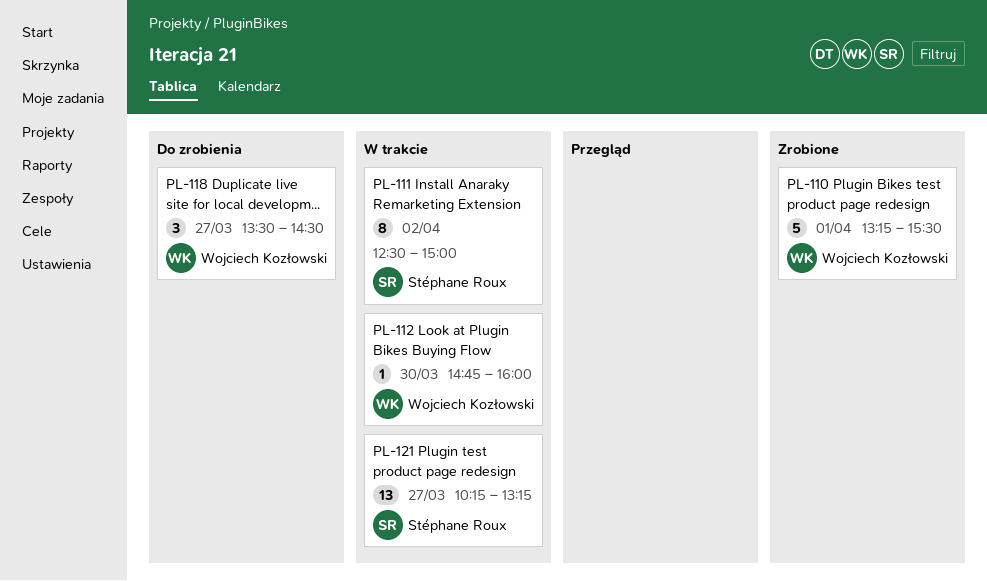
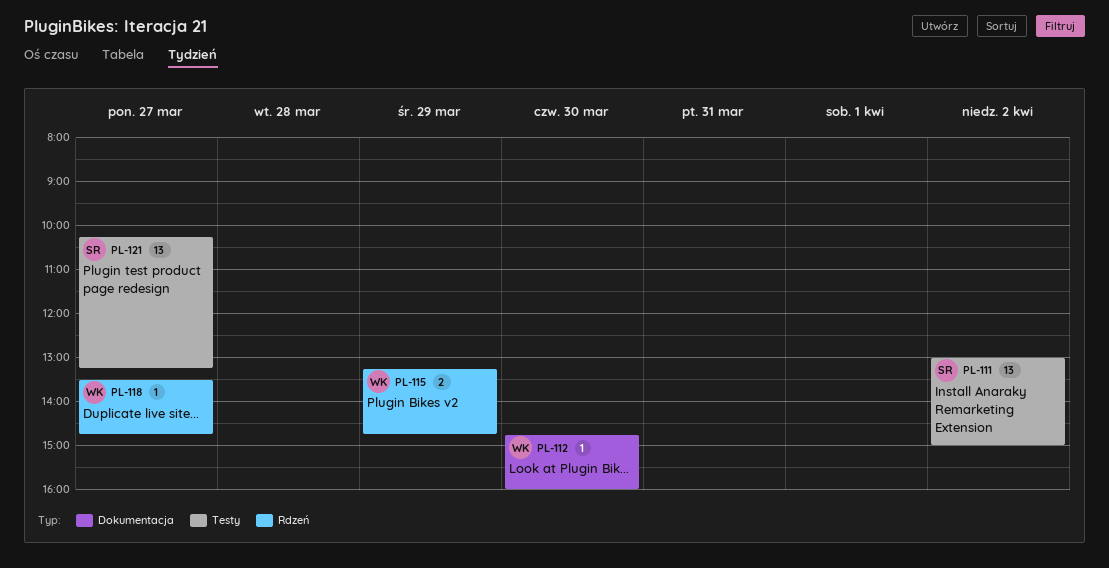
PL-110: present -> none
PL-111, estimate: 8 -> 13
PL-111, begins: 12:30 -> 13:00
PL-115: none -> present
PL-118, estimate: 3 -> 1
PL-118, ends: 14:30 -> 14:45

